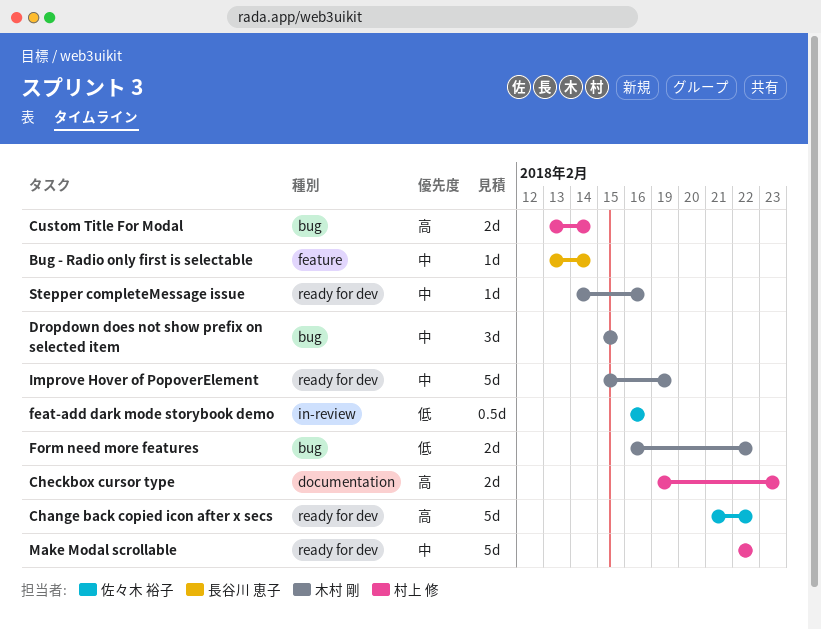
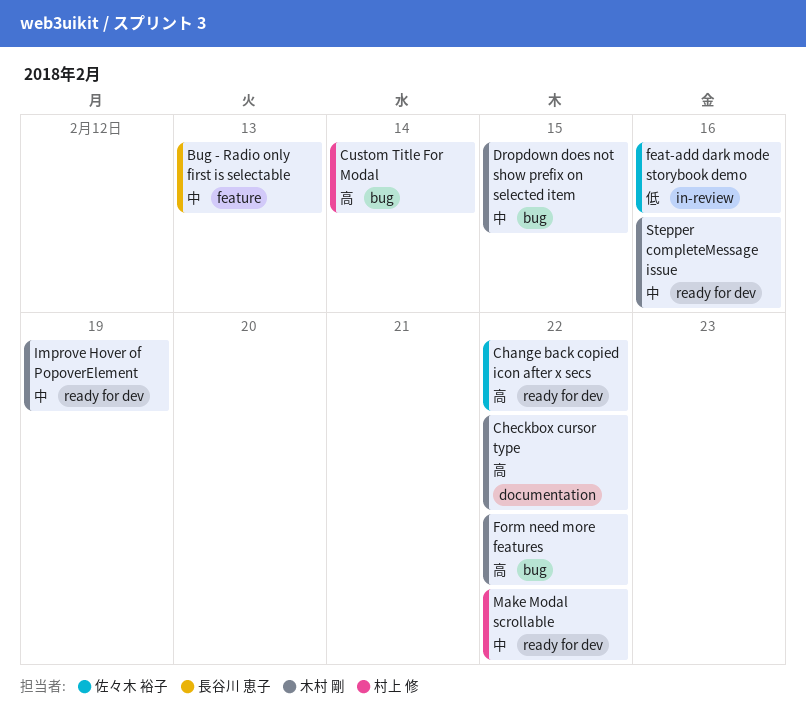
Bug - Radio only first is selectable, due: Feb 14 -> Feb 13
Checkbox cursor type, owner: 村上 修 -> 木村 剛
Checkbox cursor type, due: Feb 23 -> Feb 22
Form need more features, priority: 低 -> 高

